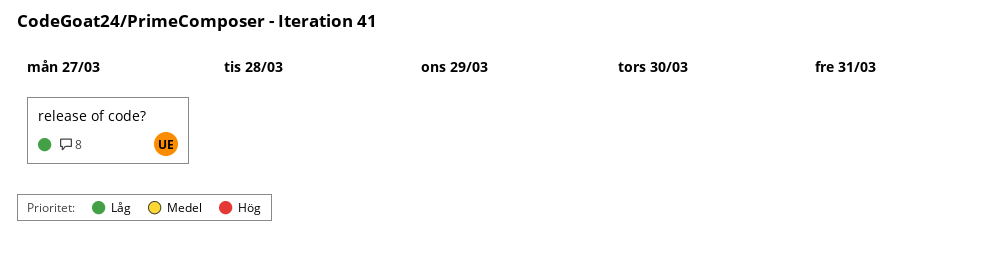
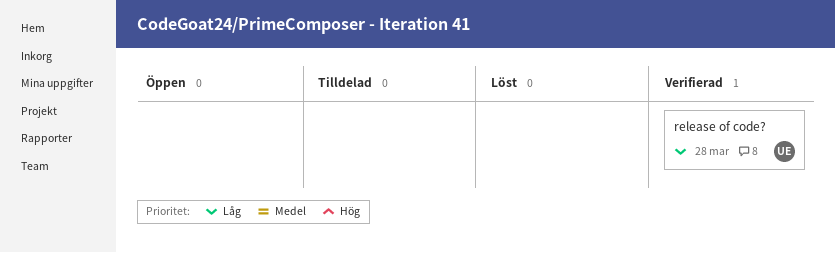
release of code?, due: Mar 27 -> Mar 28

